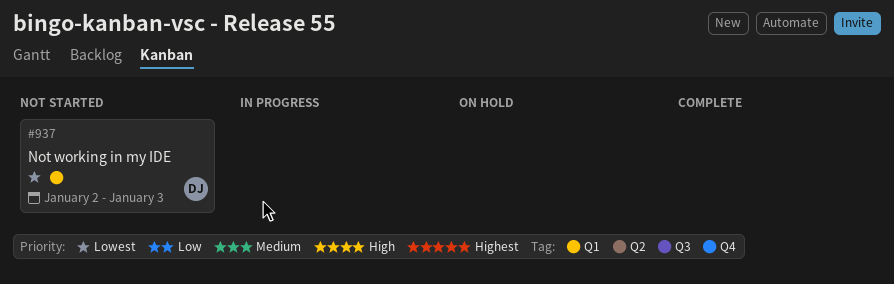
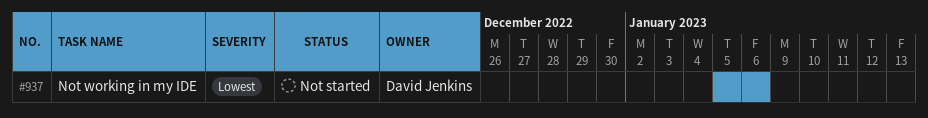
#937, start: Jan 2 -> Jan 5
#937, due: Jan 3 -> Jan 6

